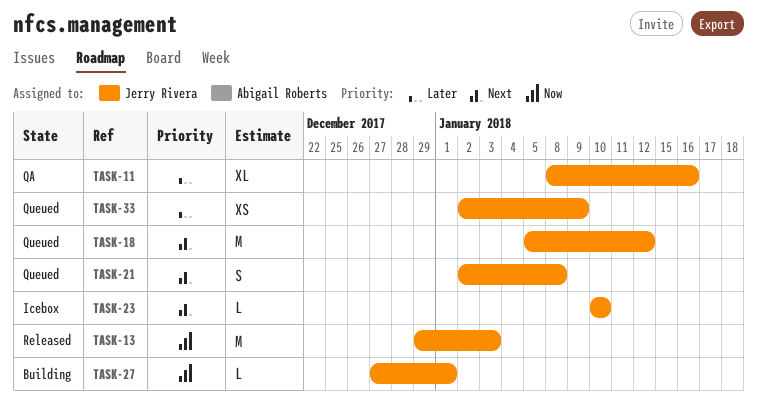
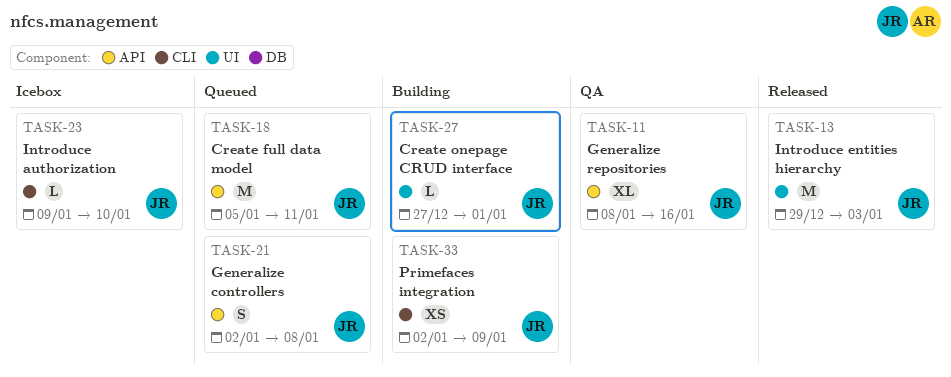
TASK-18, due: Jan 12 -> Jan 11
TASK-23, start: Jan 10 -> Jan 9
TASK-33, status: Queued -> Building

